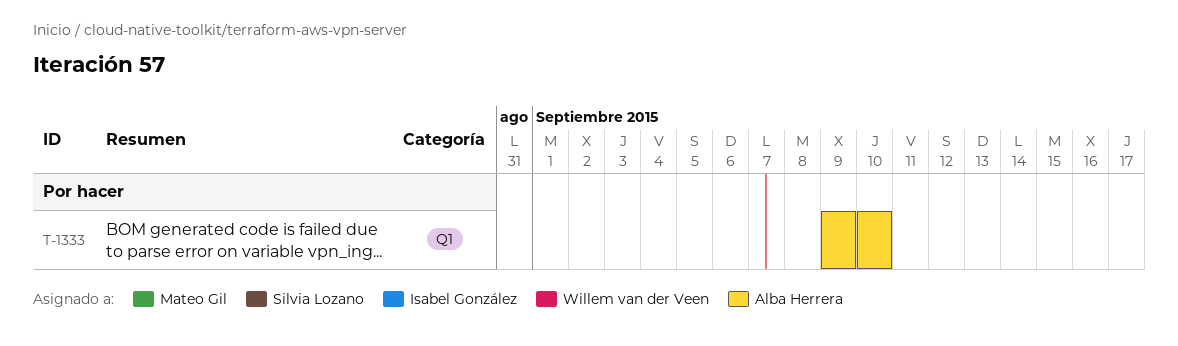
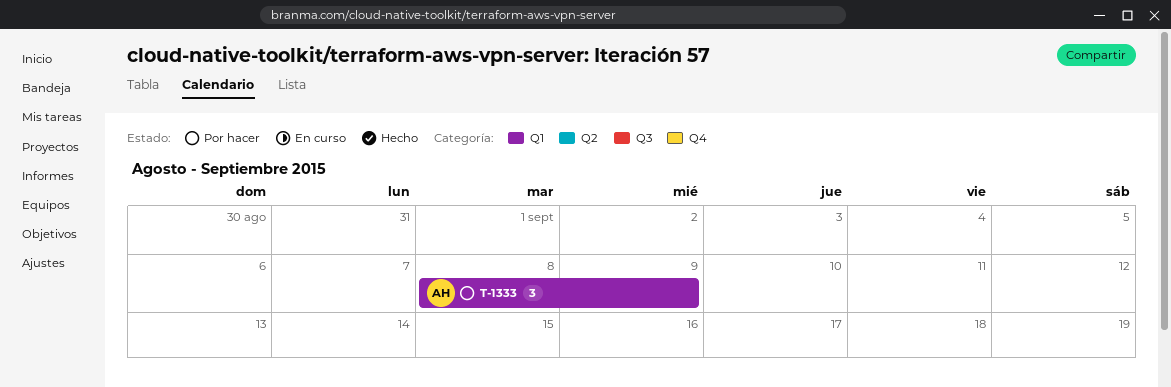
T-1333, start: Sep 9 -> Sep 8
T-1333, due: Sep 10 -> Sep 9

